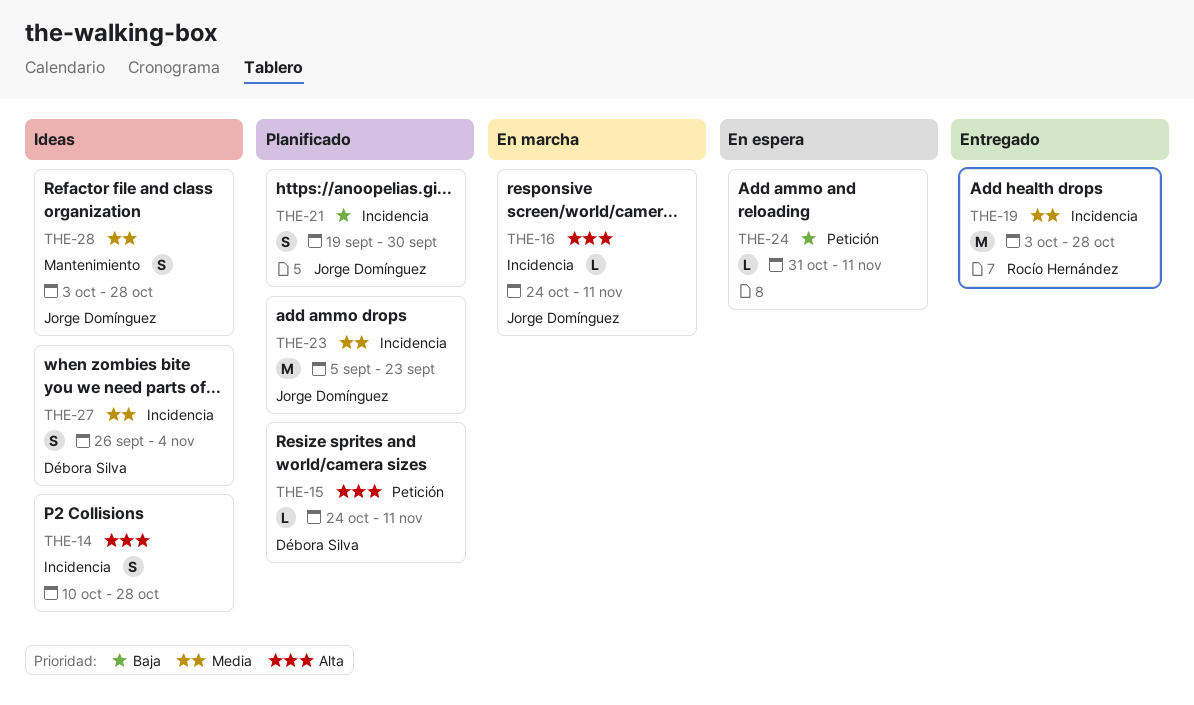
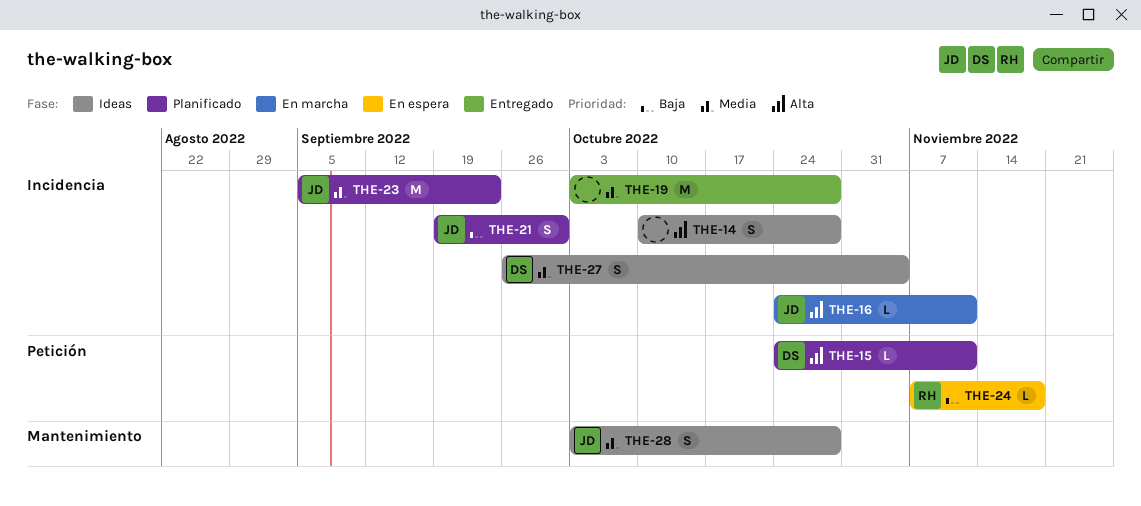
THE-19, owner: Rocío Hernández -> none
THE-24, owner: none -> Rocío Hernández
THE-24, start: Oct 31 -> Nov 7
THE-24, due: Nov 11 -> Nov 18

